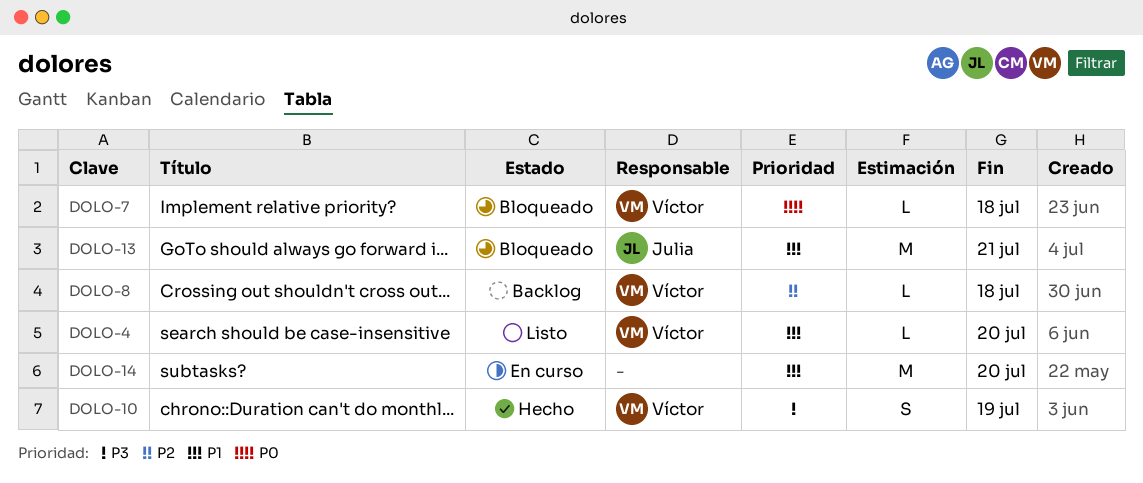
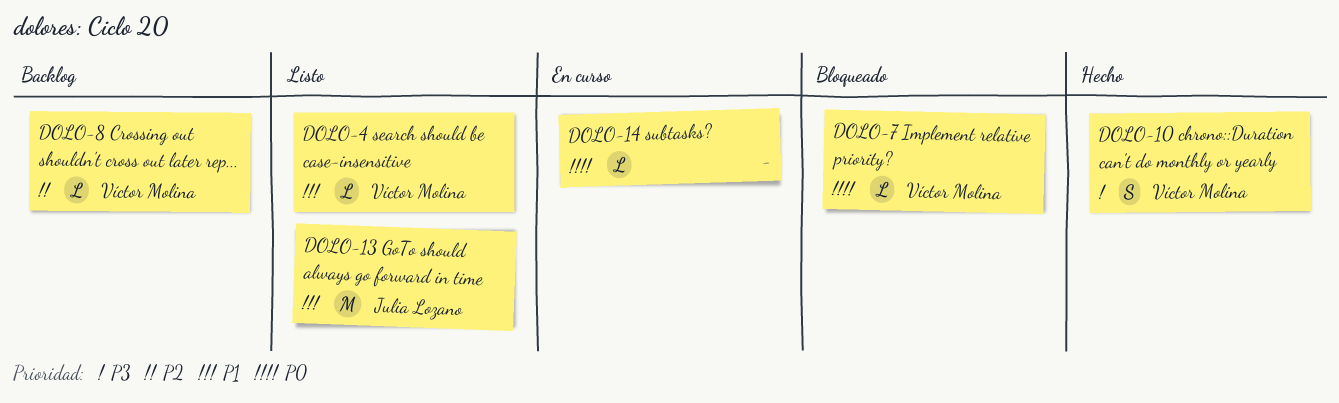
DOLO-13, status: Bloqueado -> Listo
DOLO-14, priority: P1 -> P0
DOLO-14, estimate: M -> L

